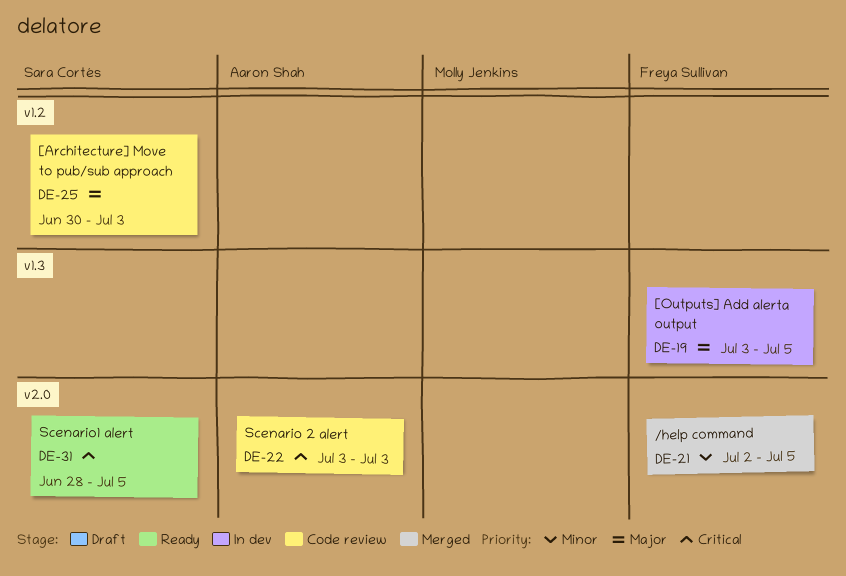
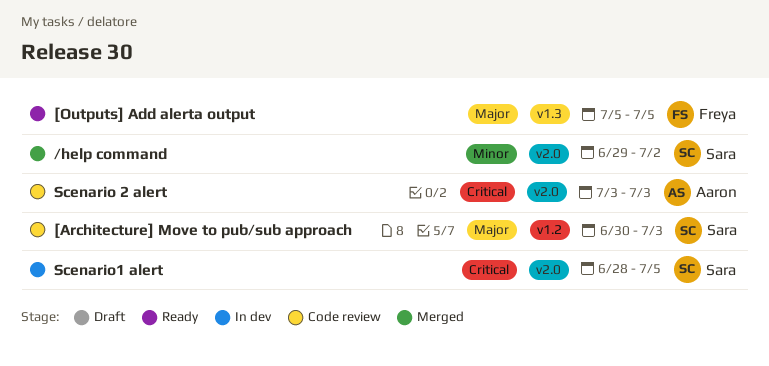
/help command, owner: Freya Sullivan -> Sara Cortés
/help command, start: Jul 2 -> Jun 29
/help command, due: Jul 5 -> Jul 2
[Outputs] Add alerta output, status: In dev -> Ready
[Outputs] Add alerta output, start: Jul 3 -> Jul 5
Scenario1 alert, status: Ready -> In dev

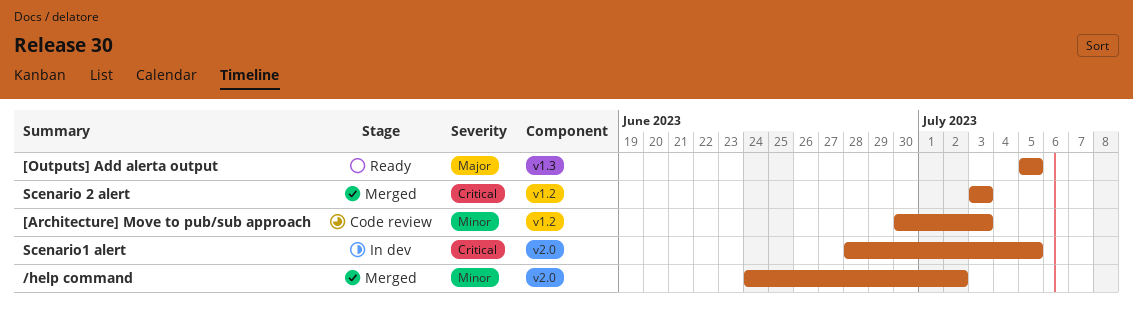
/help command, start: Jun 29 -> Jun 24
[Architecture] Move to pub/sub approach, priority: Major -> Minor
Scenario 2 alert, status: Code review -> Merged
Scenario 2 alert, label: v2.0 -> v1.2

